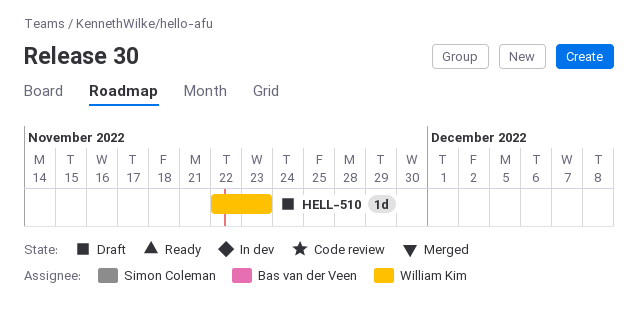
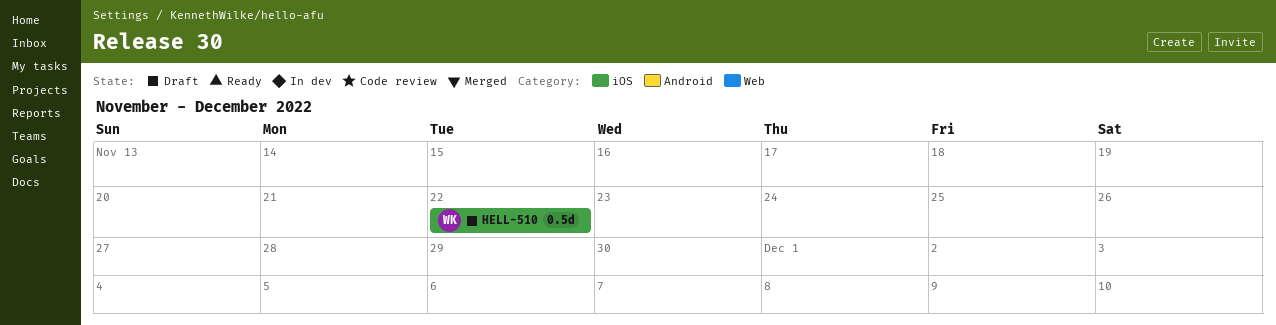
HELL-510, estimate: 1d -> 0.5d
HELL-510, due: Nov 23 -> Nov 22

